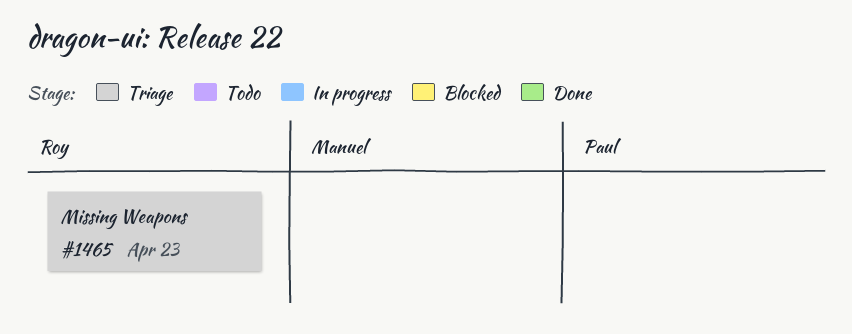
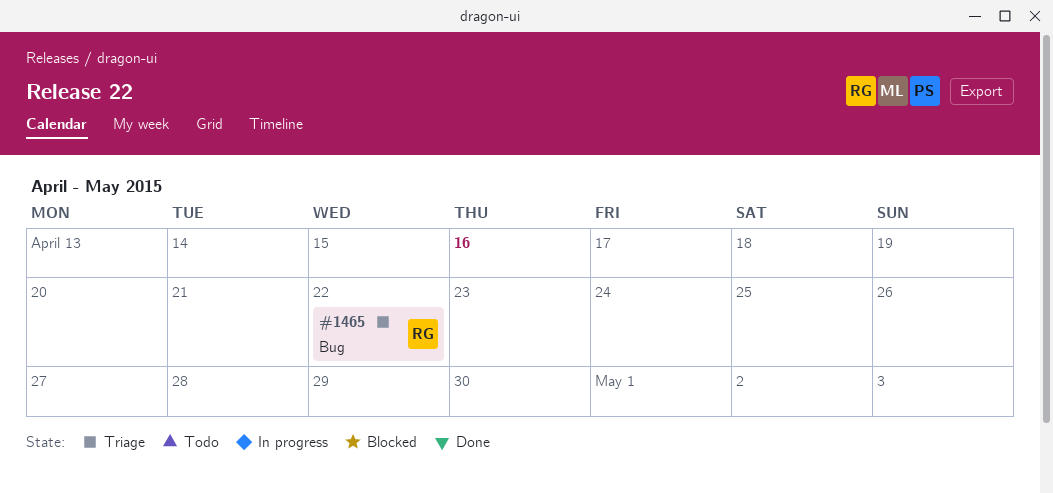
#1465, due: Apr 23 -> Apr 22

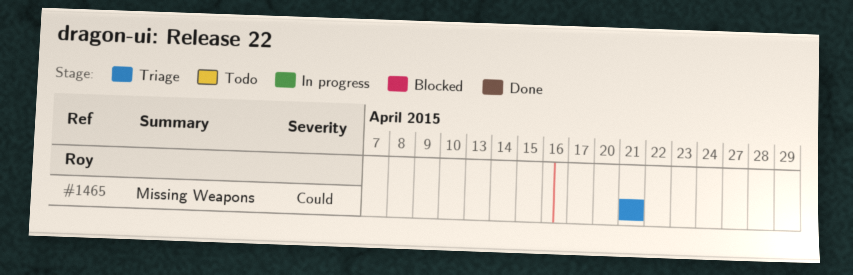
#1465, due: Apr 22 -> Apr 21

